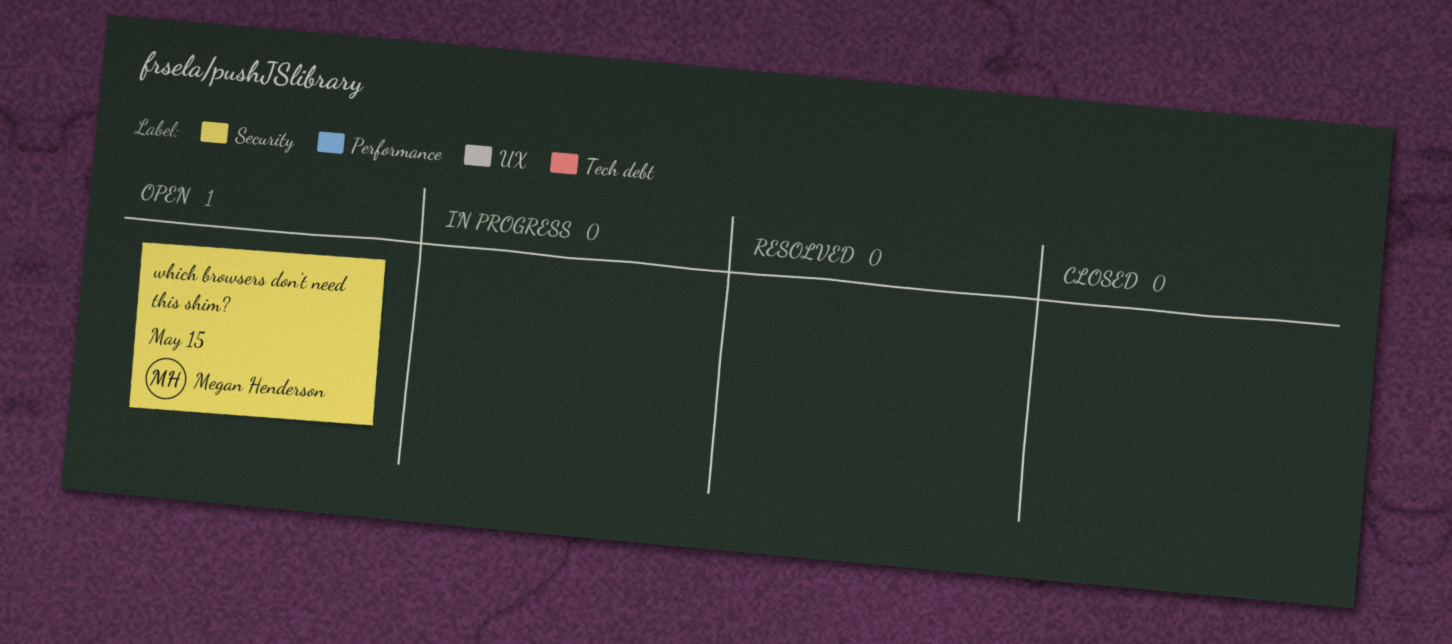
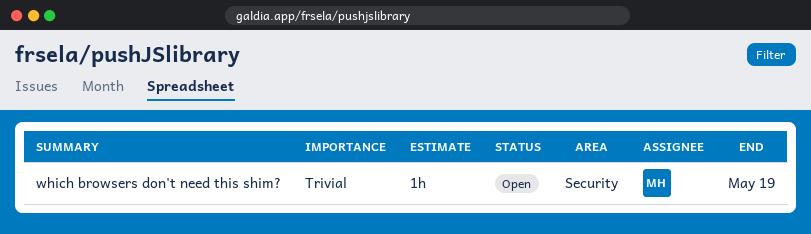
which browsers don't need this shim?, due: May 15 -> May 19

